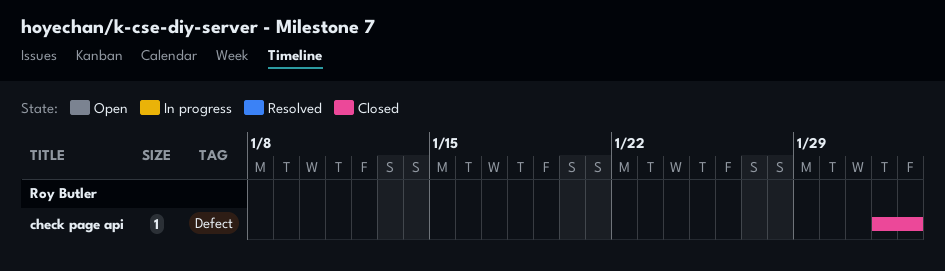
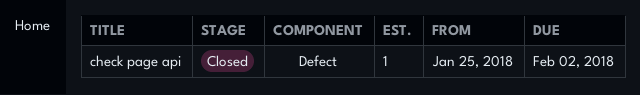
check page api, start: Feb 1 -> Jan 25

